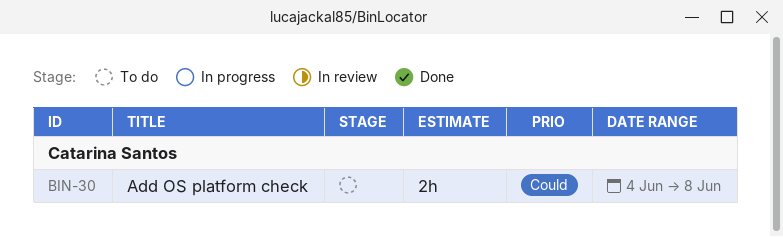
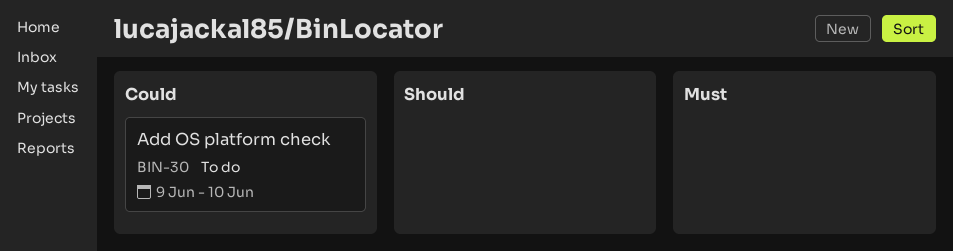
BIN-30, start: Jun 4 -> Jun 9
BIN-30, due: Jun 8 -> Jun 10

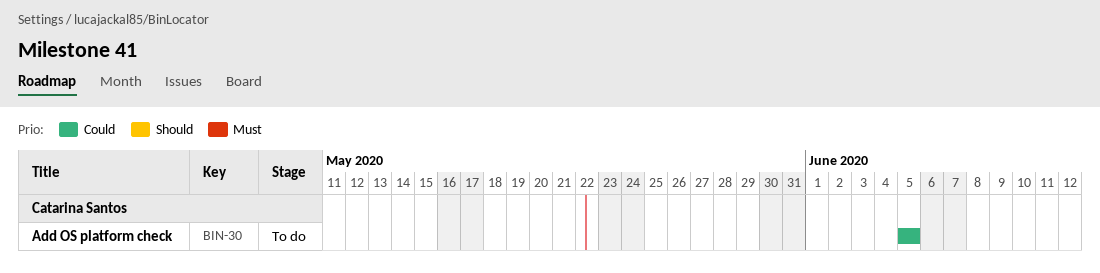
BIN-30, start: Jun 9 -> Jun 5
BIN-30, due: Jun 10 -> Jun 5

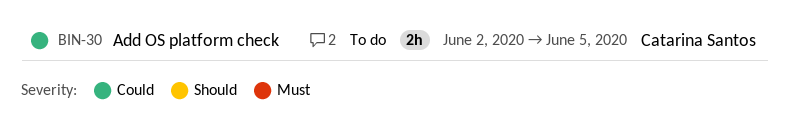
BIN-30, start: Jun 5 -> Jun 2

